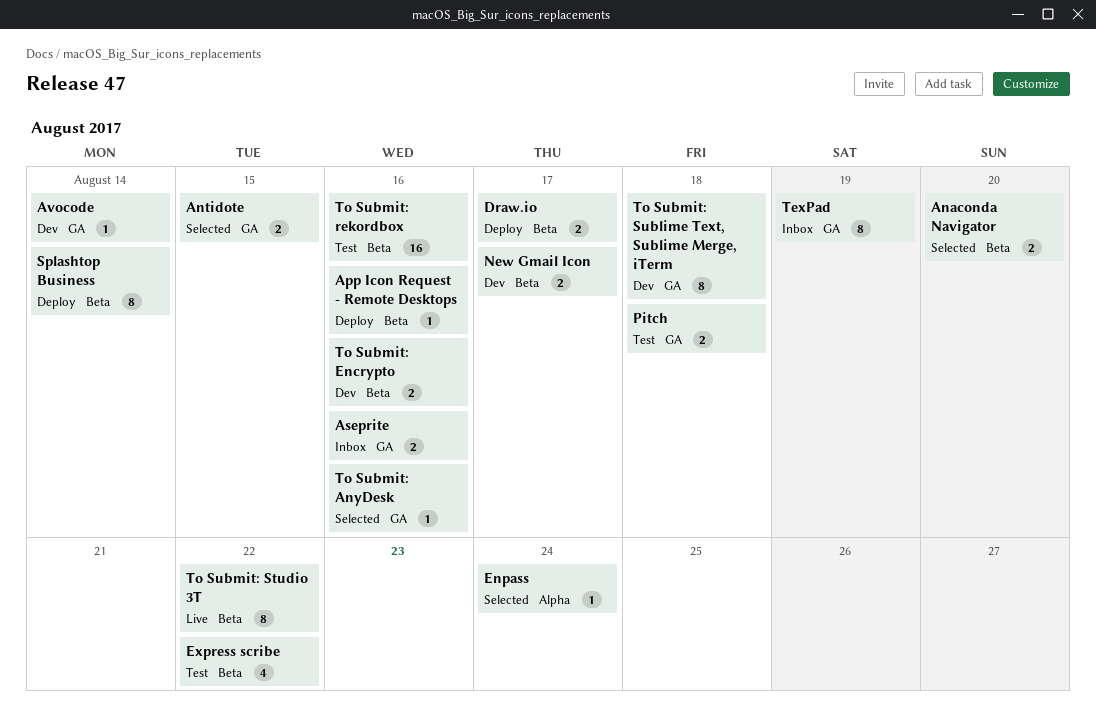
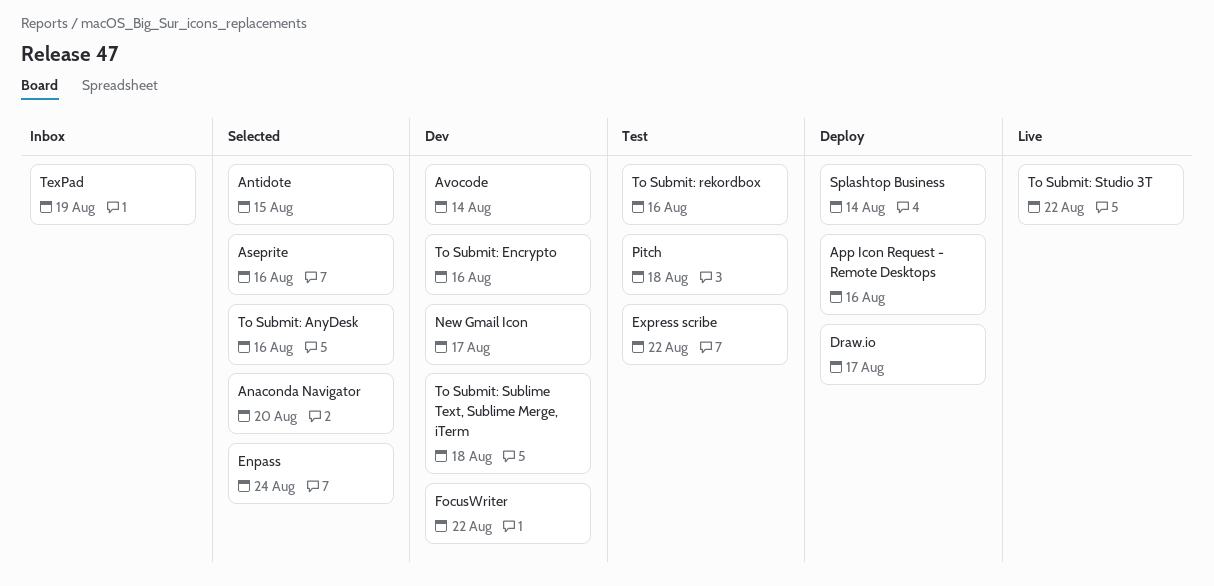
Aseprite, status: Inbox -> Selected
FocusWriter: none -> present

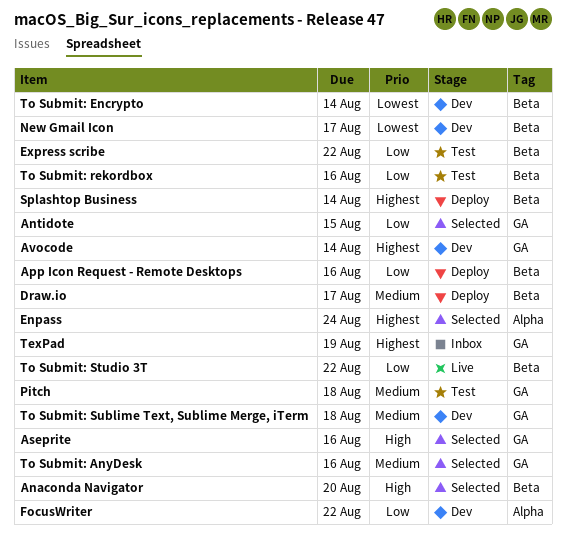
To Submit: Encrypto, due: Aug 16 -> Aug 14

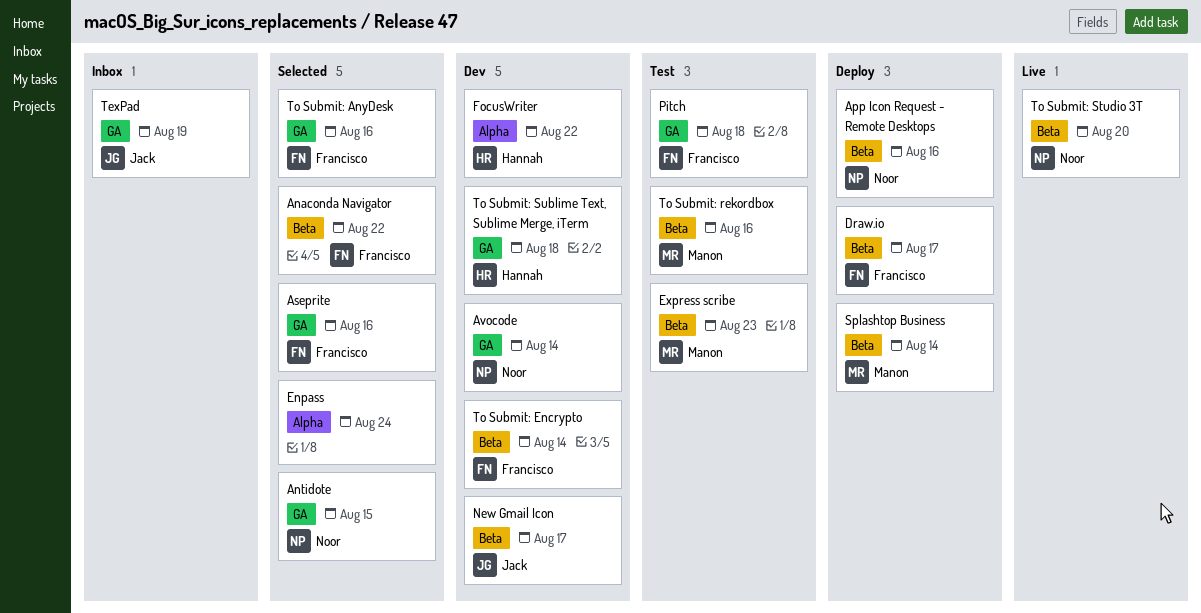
Anaconda Navigator, due: Aug 20 -> Aug 22
Express scribe, due: Aug 22 -> Aug 23
To Submit: Studio 3T, due: Aug 22 -> Aug 20

